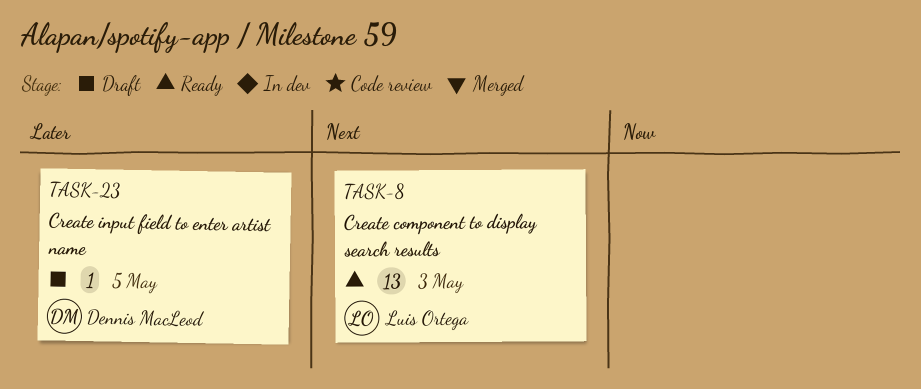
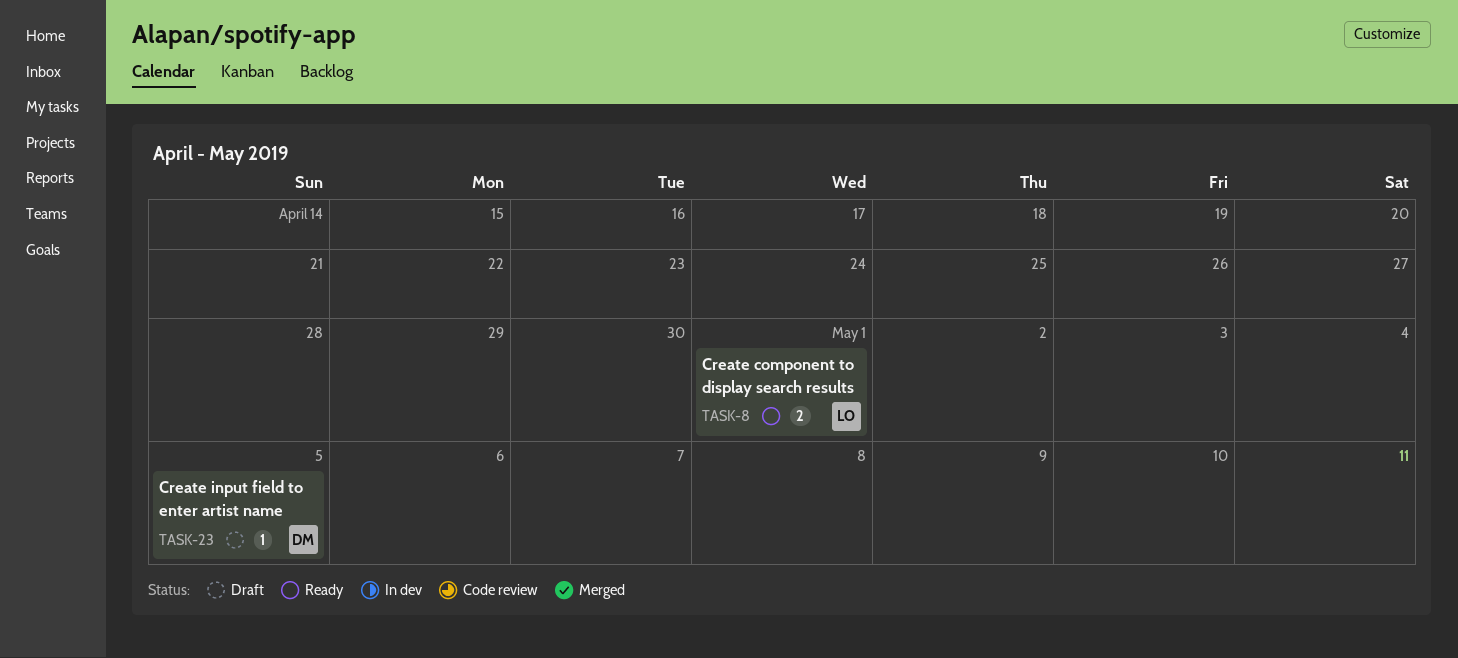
TASK-8, estimate: 13 -> 2
TASK-8, due: May 3 -> May 1

